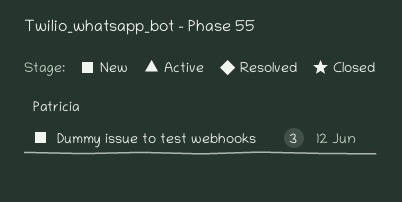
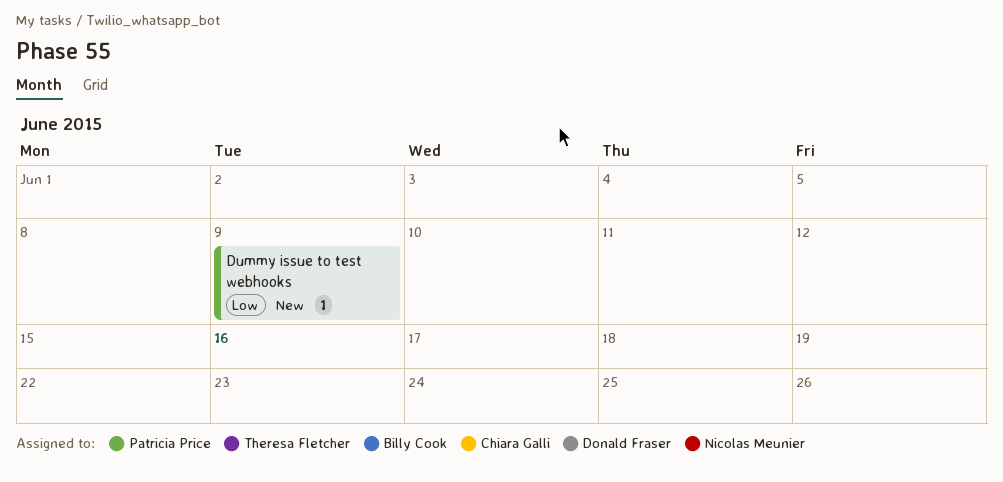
Dummy issue to test webhooks, estimate: 3 -> 1
Dummy issue to test webhooks, due: Jun 12 -> Jun 9

